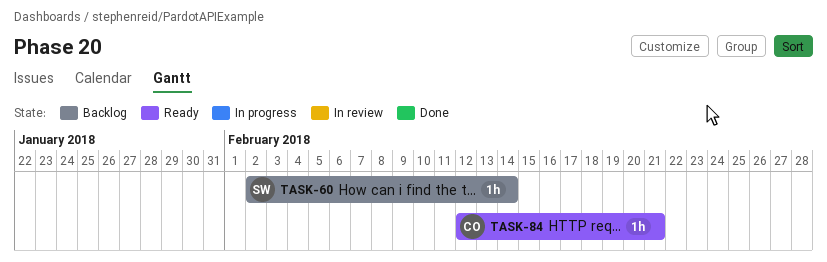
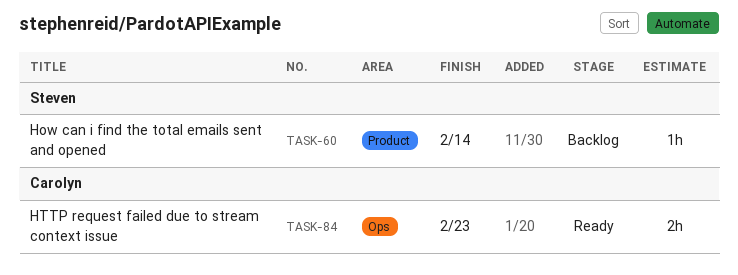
TASK-84, estimate: 1h -> 2h
TASK-84, due: Feb 21 -> Feb 23

